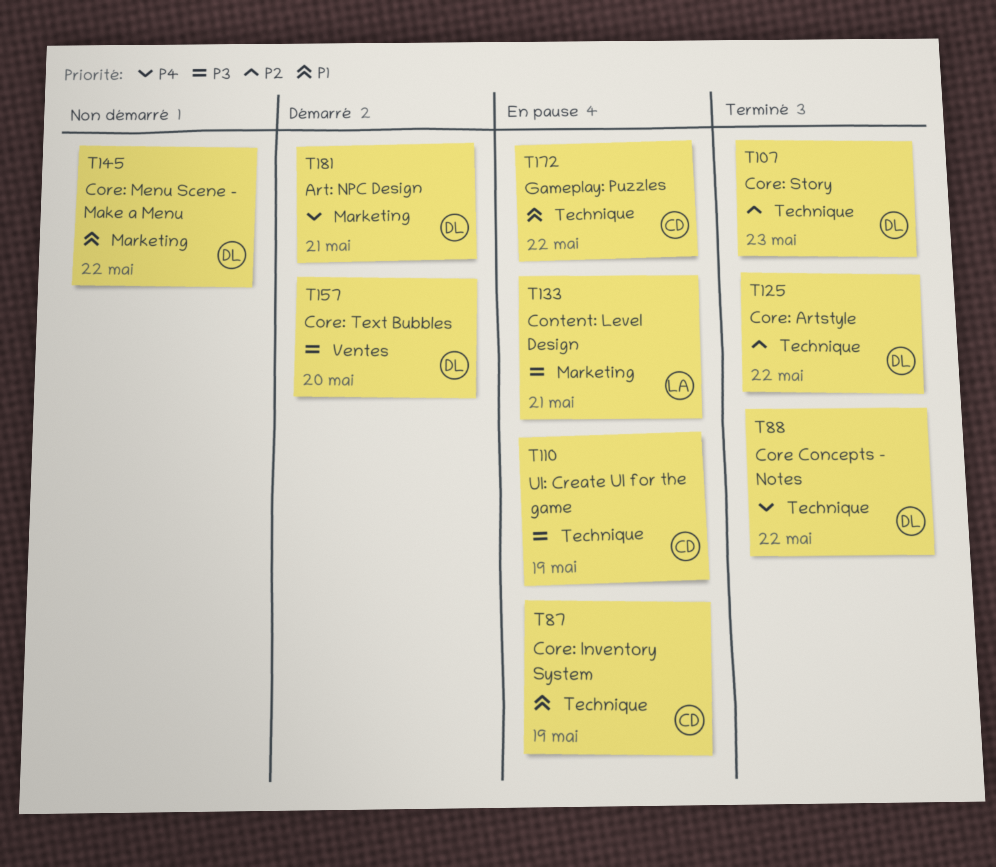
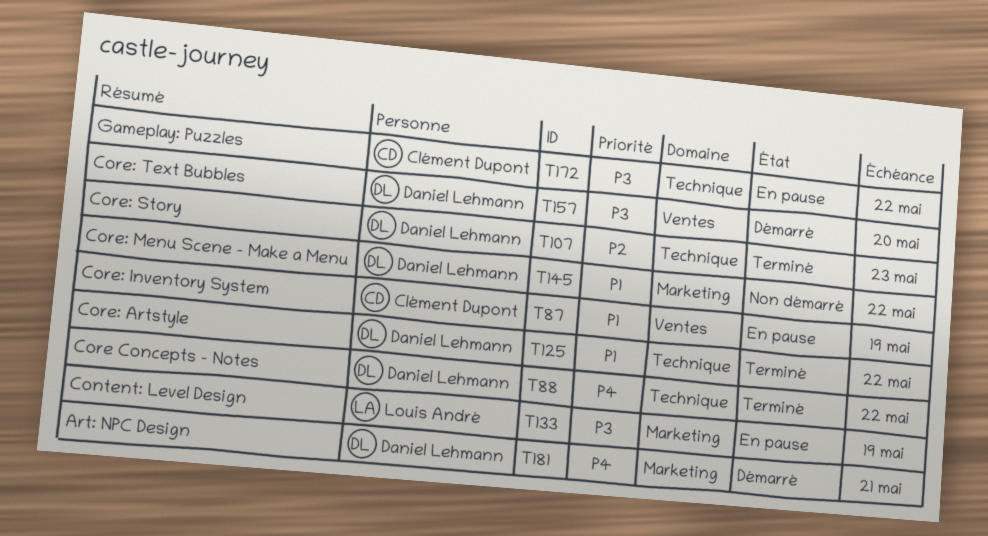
T87, label: Technique -> Ventes
T110: present -> none
T125, priority: P2 -> P1
T133, due: May 21 -> May 19
T172, priority: P1 -> P3

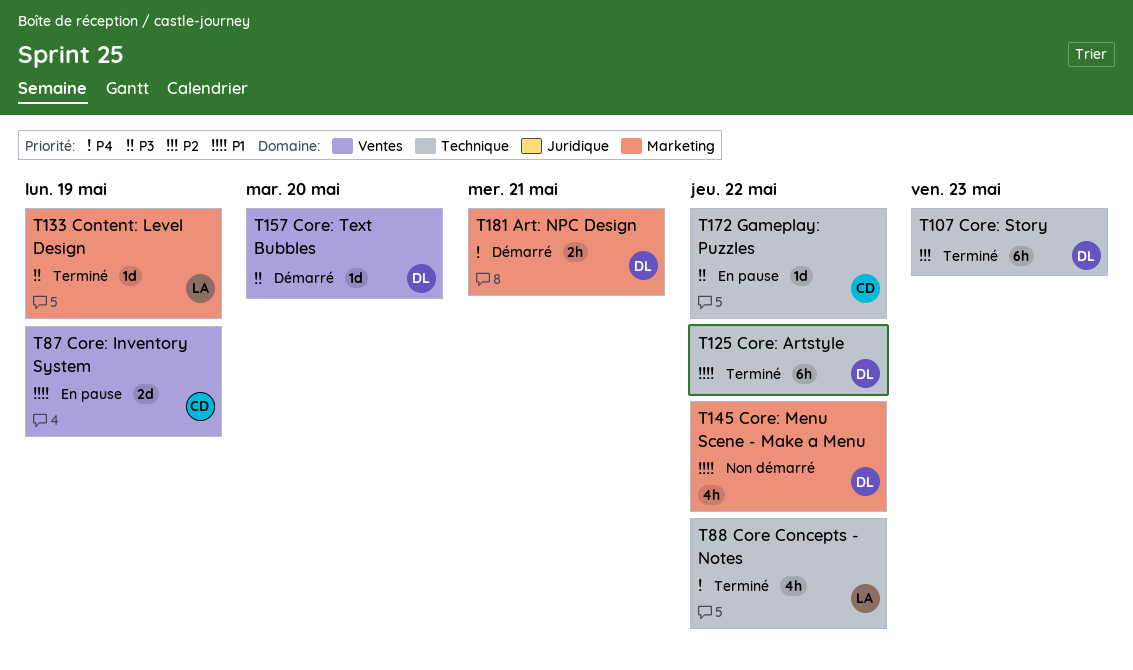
T88, owner: Daniel Lehmann -> Louis André
T133, status: En pause -> Terminé

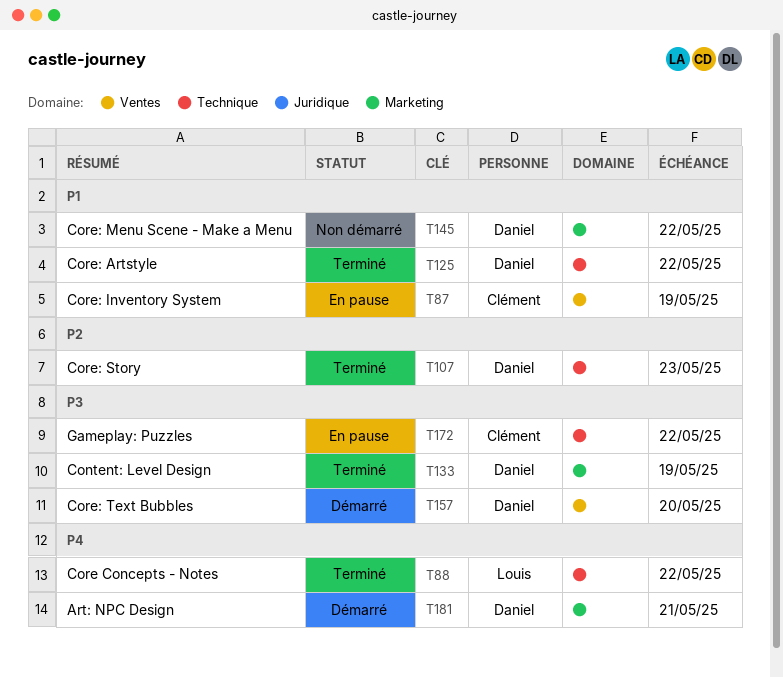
T133, owner: Louis -> Daniel

